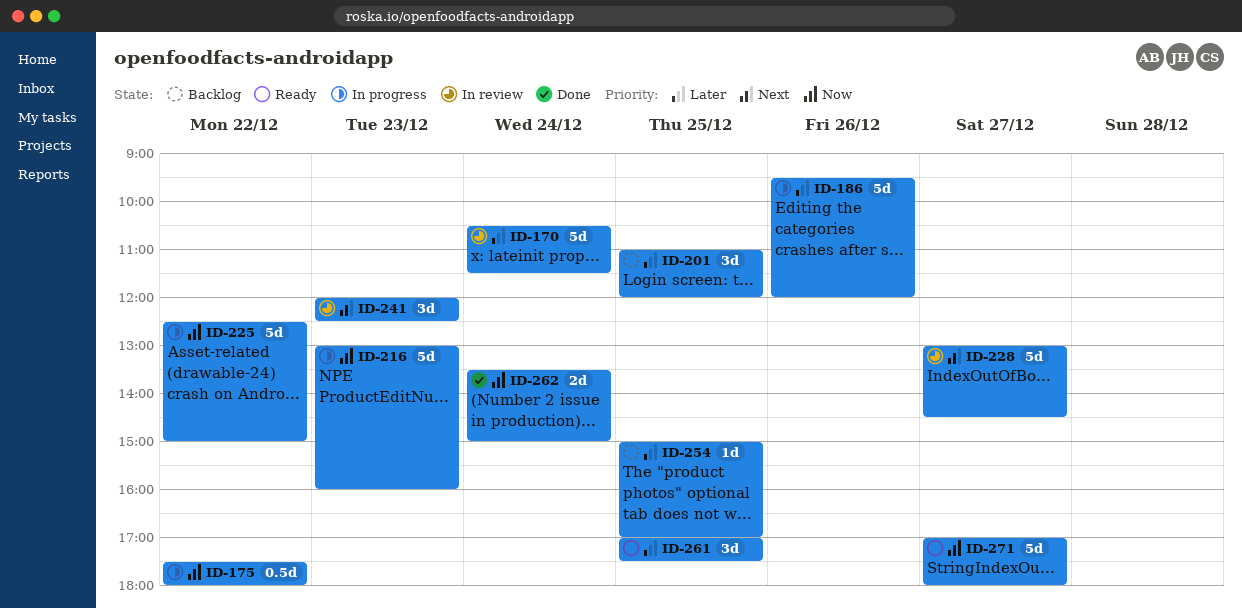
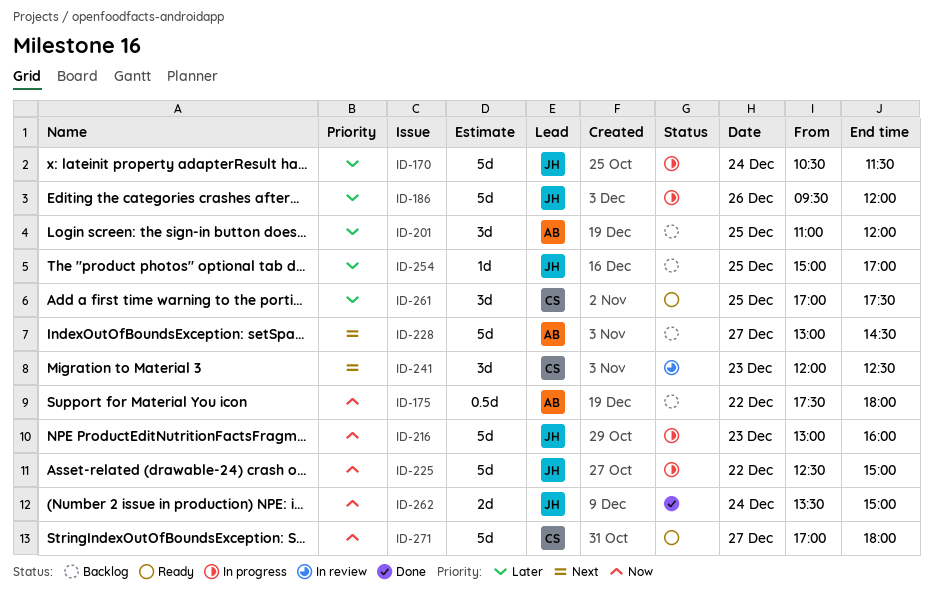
ID-170, status: In review -> In progress
ID-175, status: In progress -> Backlog
ID-228, status: In review -> Backlog

